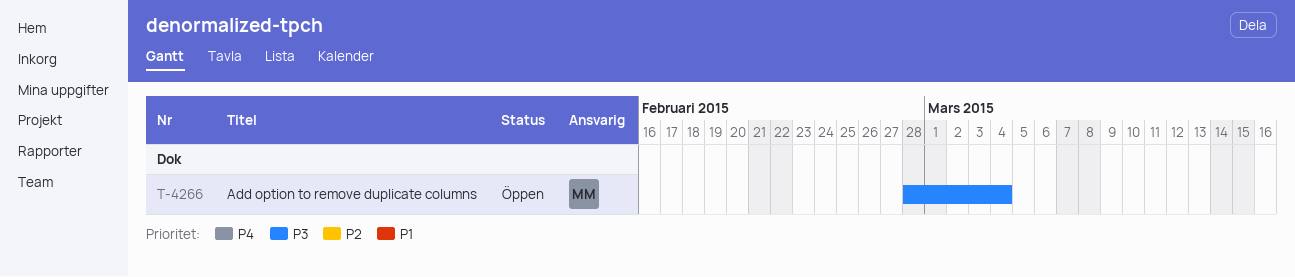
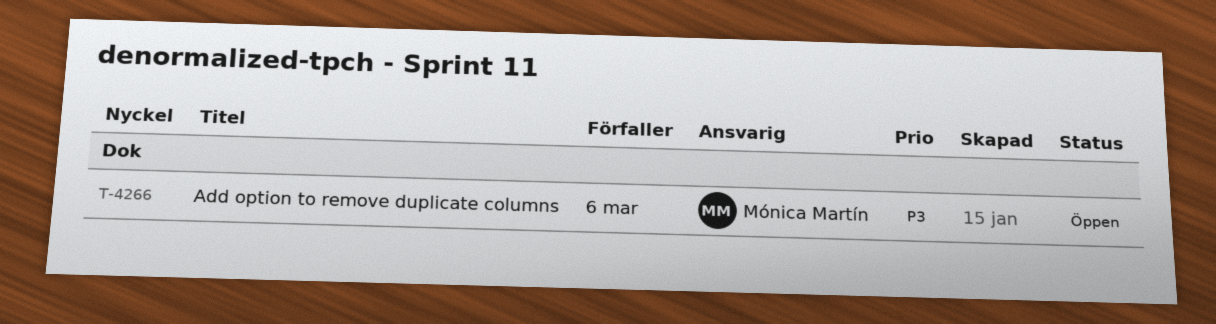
T-4266, due: Mar 4 -> Mar 6

